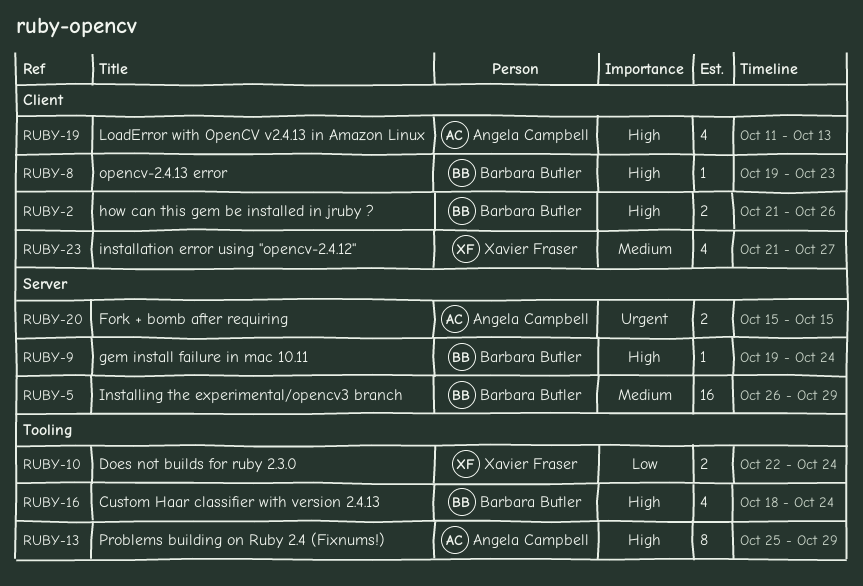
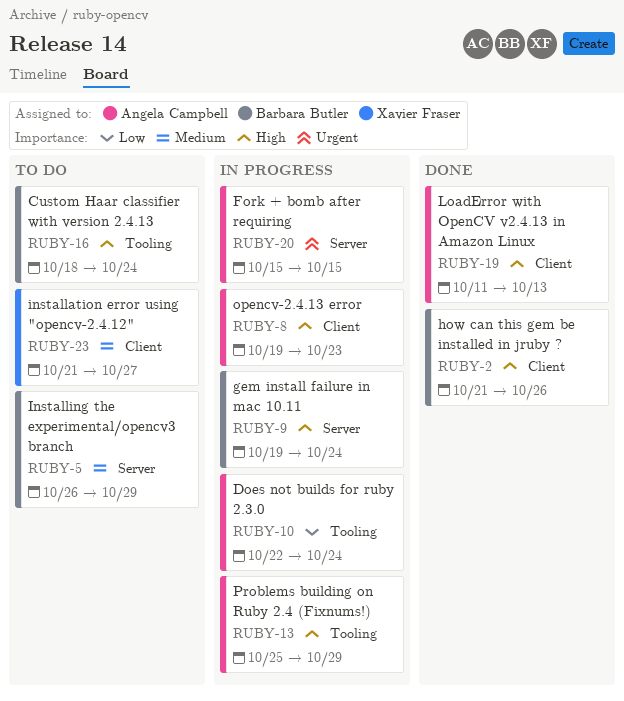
RUBY-8, owner: Barbara Butler -> Angela Campbell
RUBY-10, owner: Xavier Fraser -> Angela Campbell

